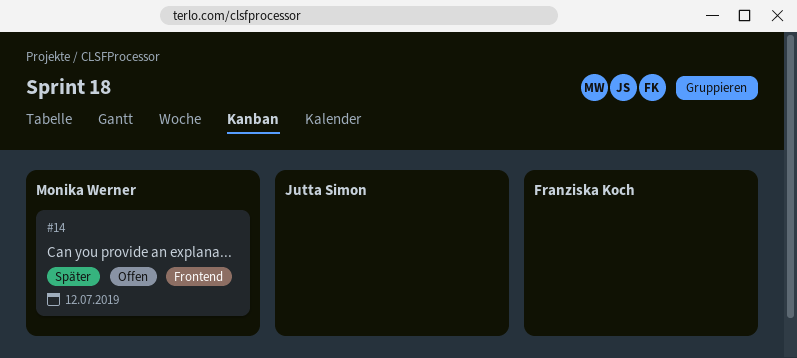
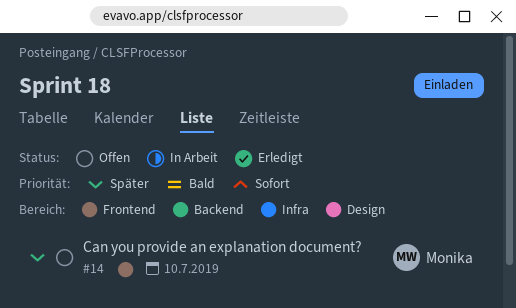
#14, due: Jul 12 -> Jul 10

